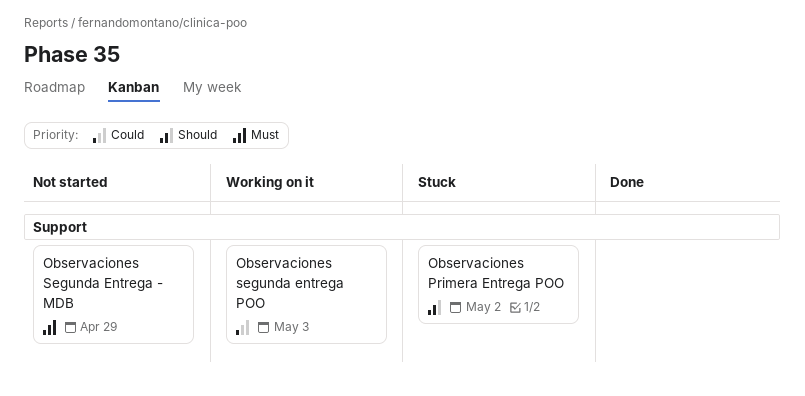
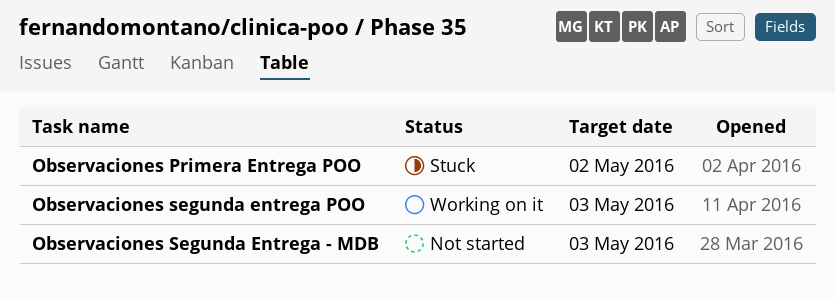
Observaciones Segunda Entrega - MDB, due: Apr 29 -> May 3

